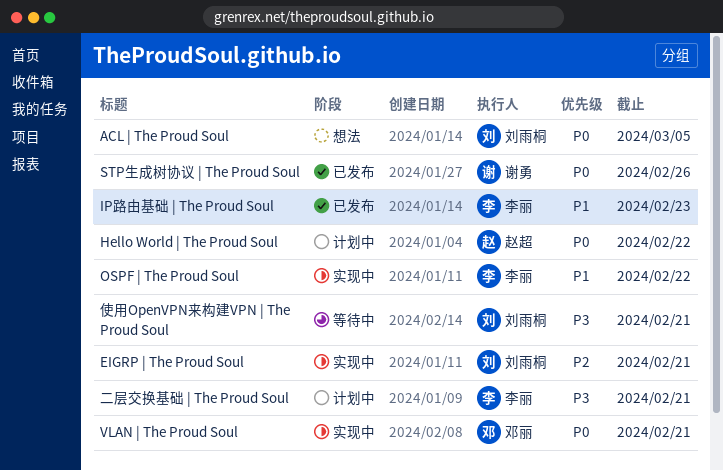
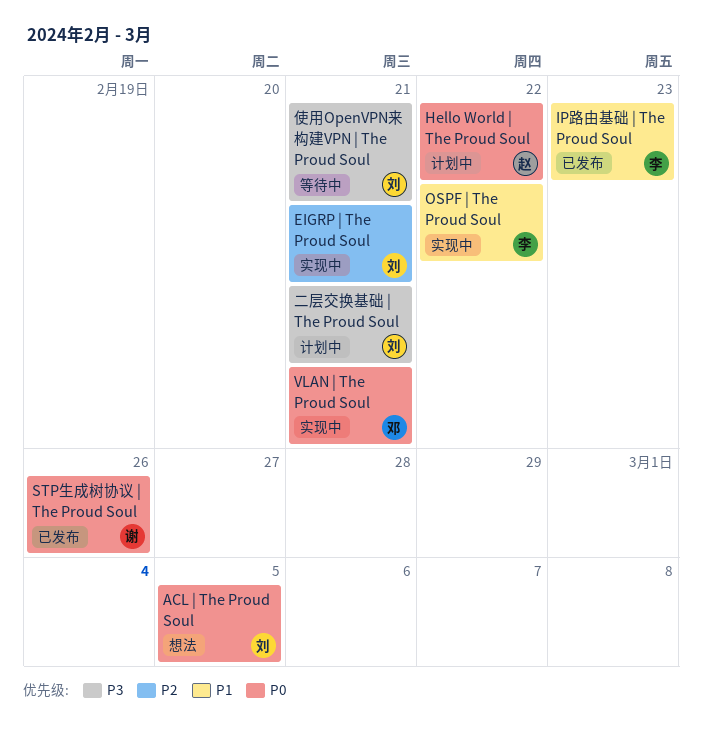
二层交换基础 | The Proud Soul, owner: 李丽 -> 刘雨桐

